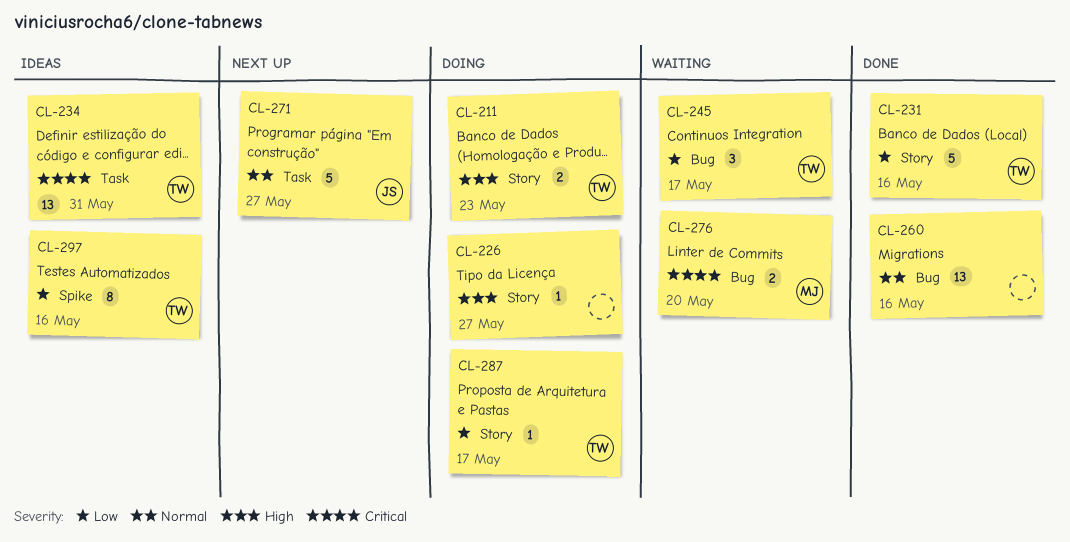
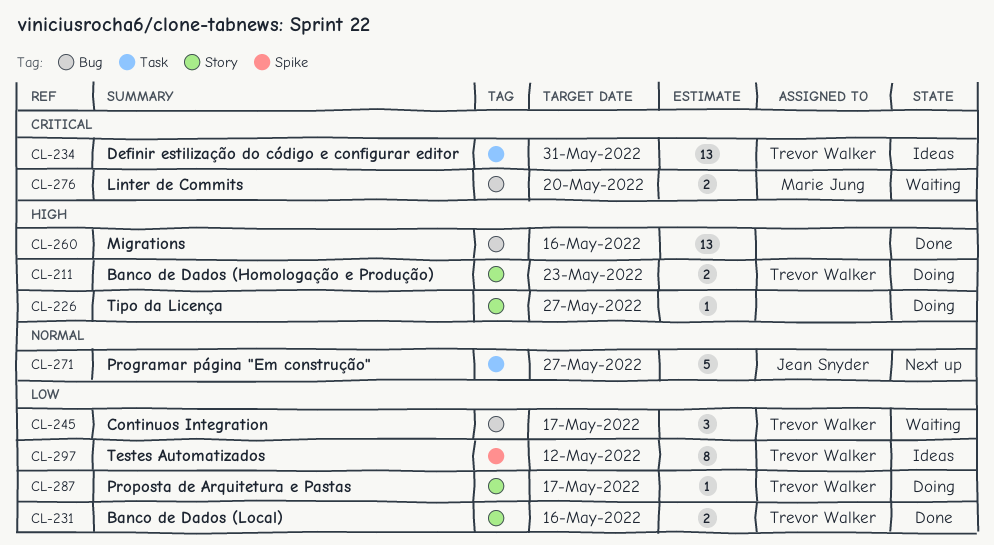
CL-231, estimate: 5 -> 2
CL-260, priority: Normal -> High
CL-297, due: May 16 -> May 12

